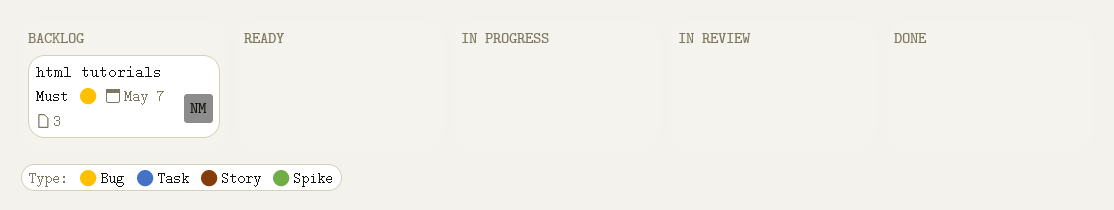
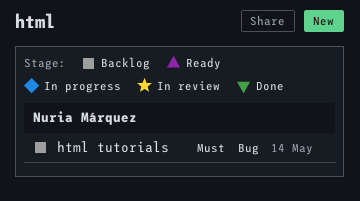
html tutorials, due: May 7 -> May 14

